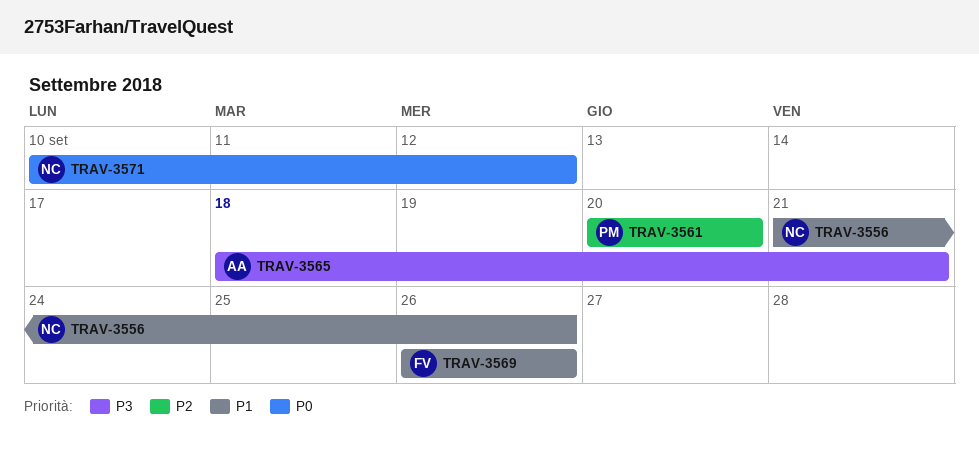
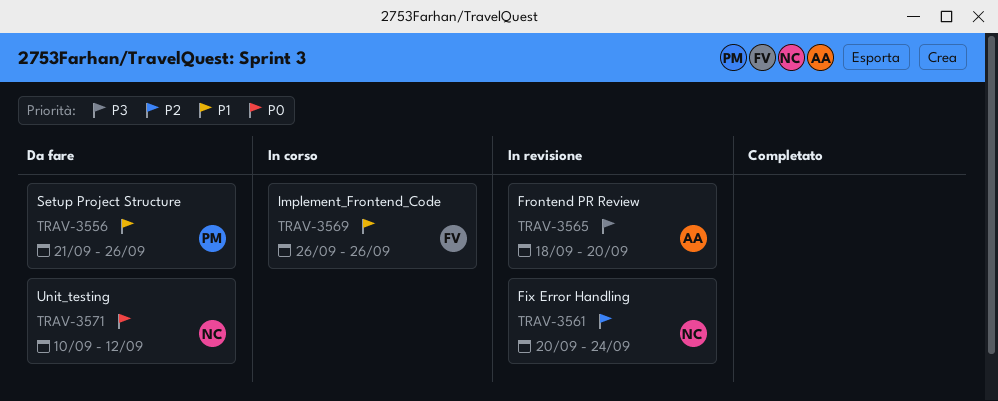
TRAV-3556, owner: NC -> PM
TRAV-3561, owner: PM -> NC
TRAV-3561, due: Sep 20 -> Sep 24
TRAV-3565, due: Sep 21 -> Sep 20

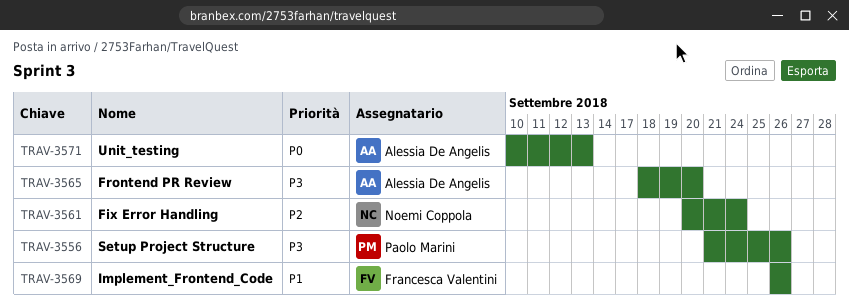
TRAV-3556, priority: P1 -> P3
TRAV-3571, owner: Noemi Coppola -> Alessia De Angelis
TRAV-3571, due: Sep 12 -> Sep 13

